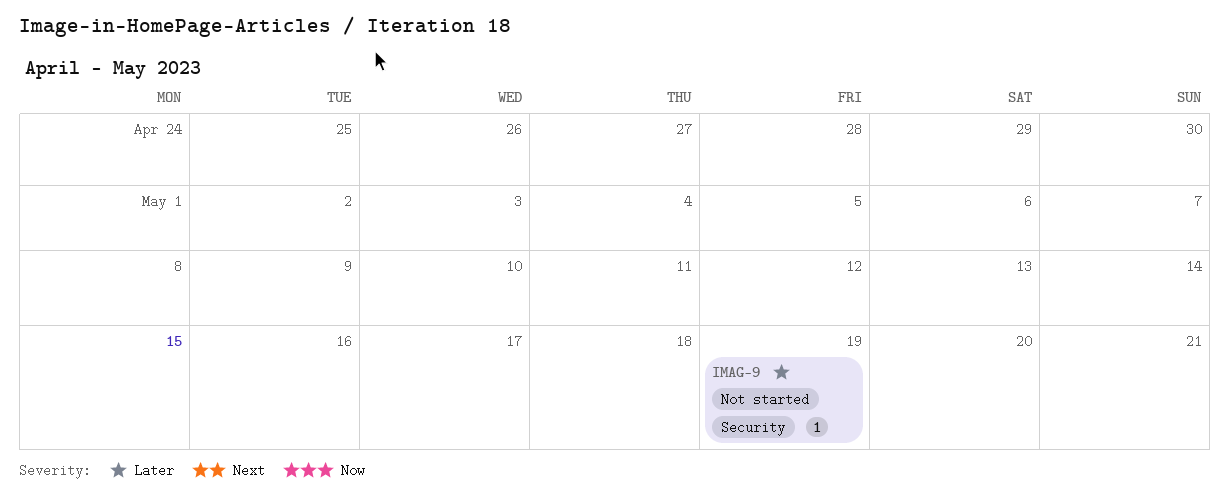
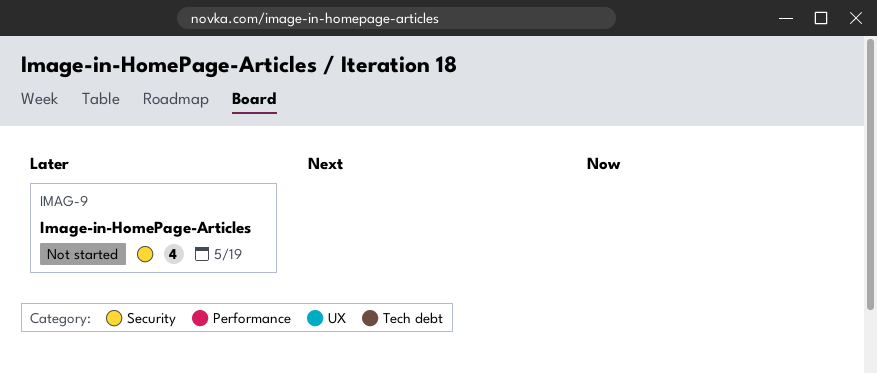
IMAG-9, estimate: 1 -> 4

